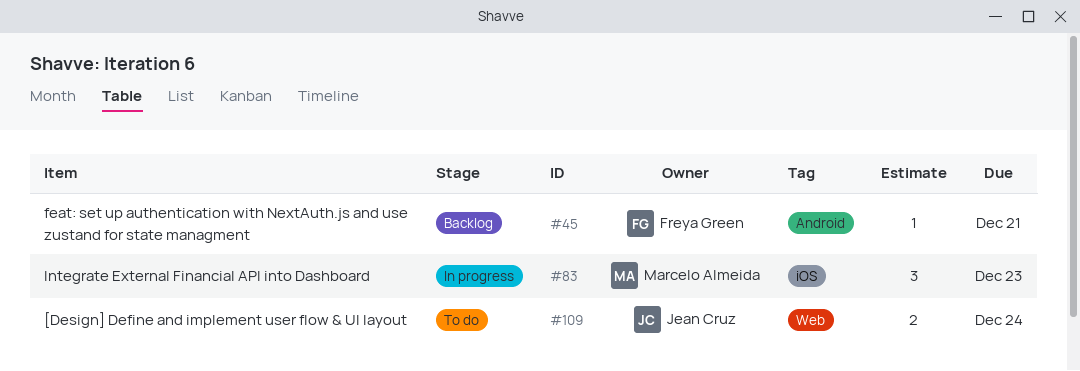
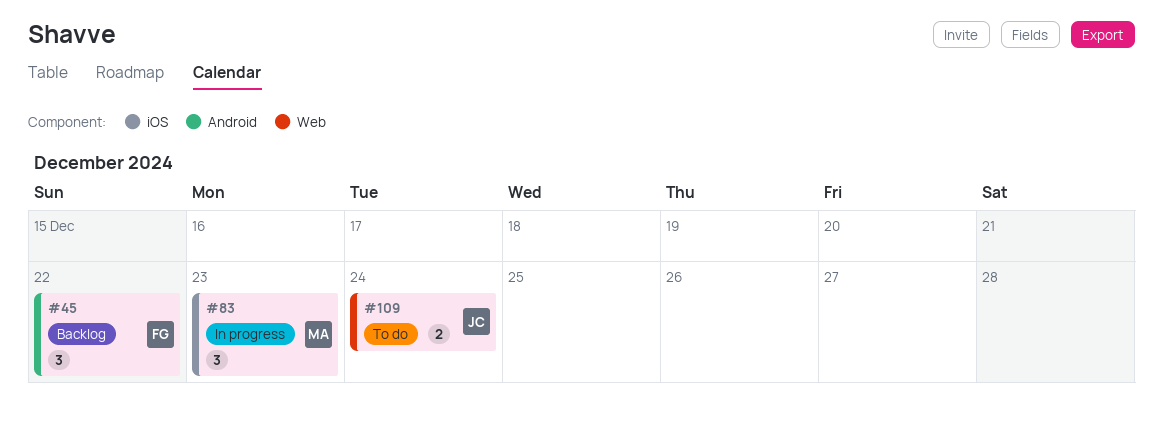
#45, estimate: 1 -> 3
#45, due: Dec 21 -> Dec 22

